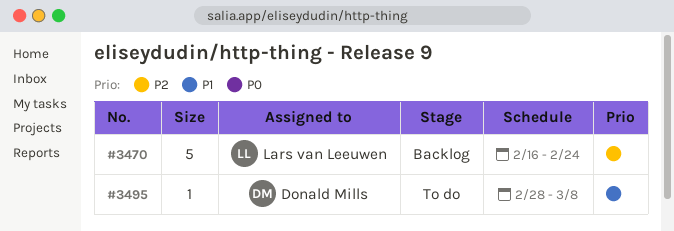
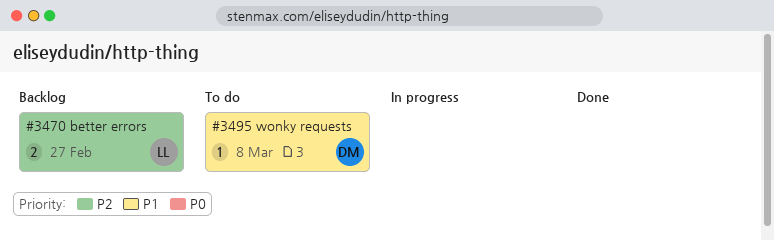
#3470, estimate: 5 -> 2
#3470, due: Feb 24 -> Feb 27

